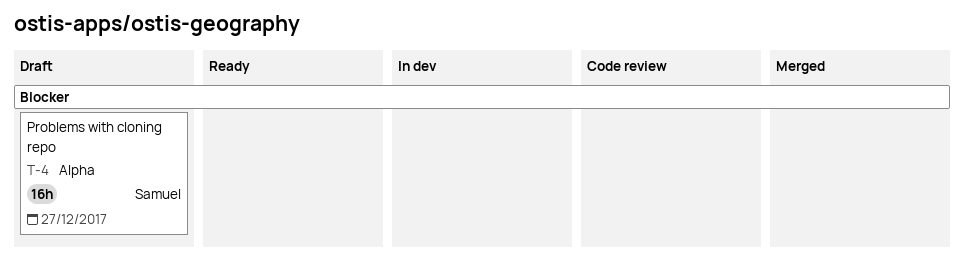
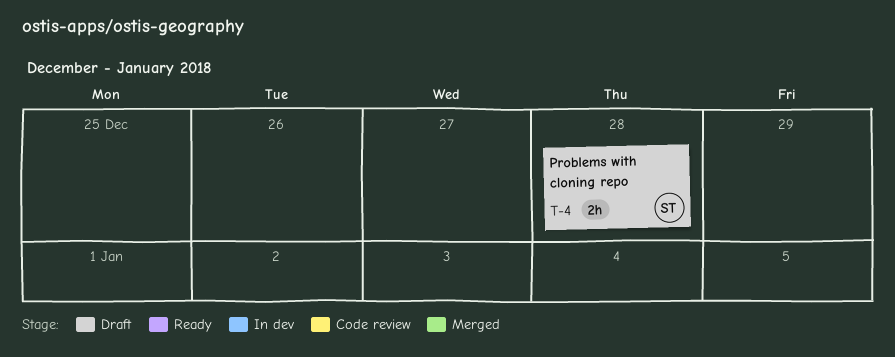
T-4, estimate: 16h -> 2h
T-4, due: Dec 27 -> Dec 28

